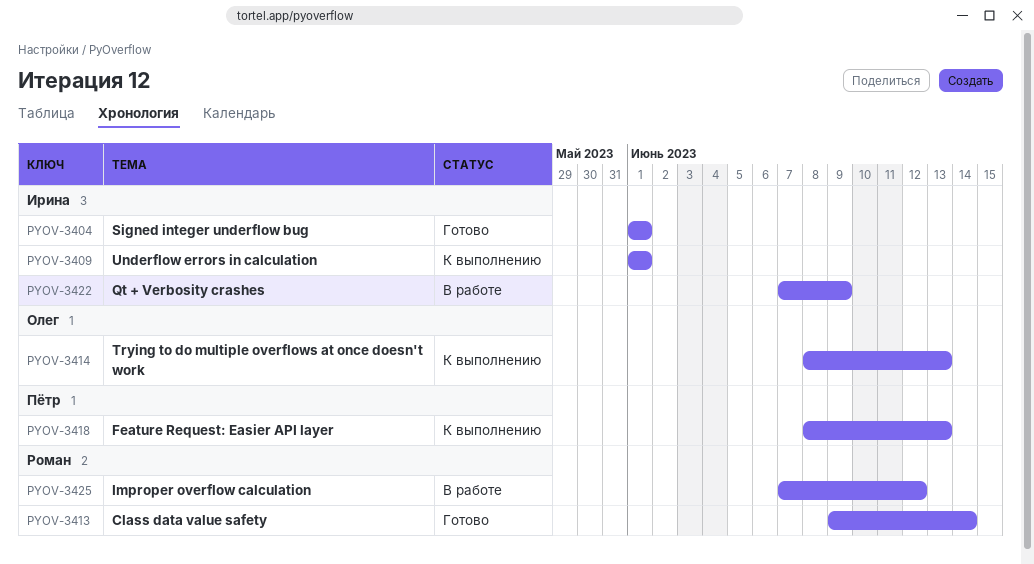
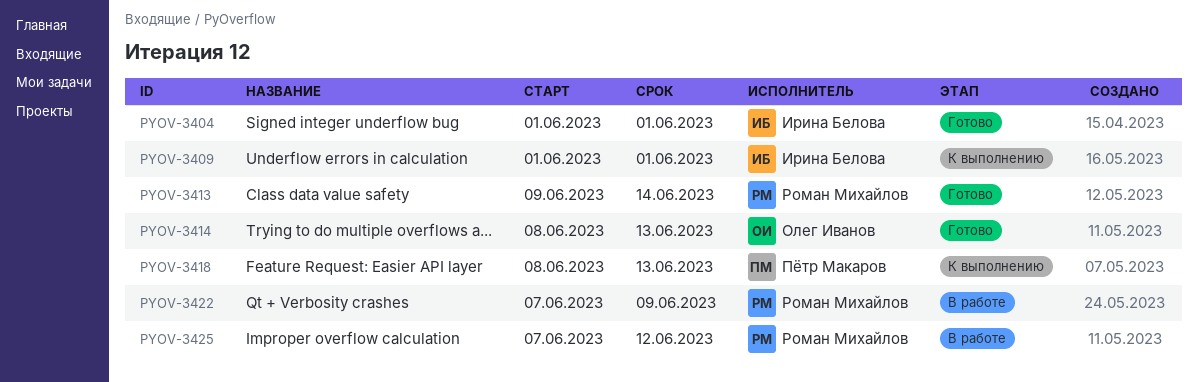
PYOV-3414, status: К выполнению -> Готово
PYOV-3422, owner: Ирина Белова -> Роман Михайлов

